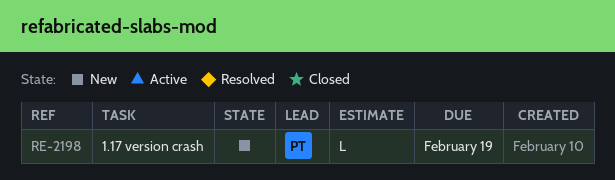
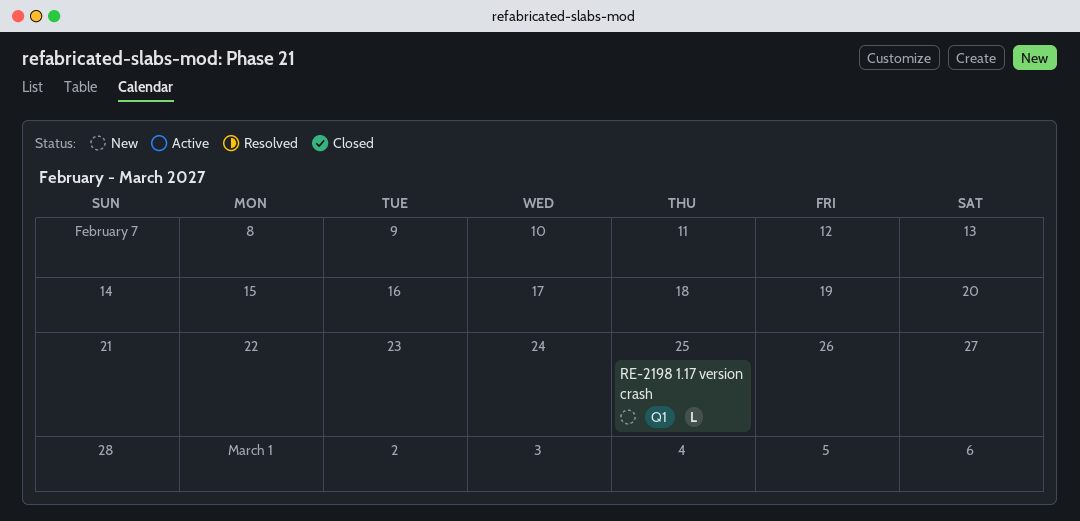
RE-2198, due: Feb 19 -> Feb 25

